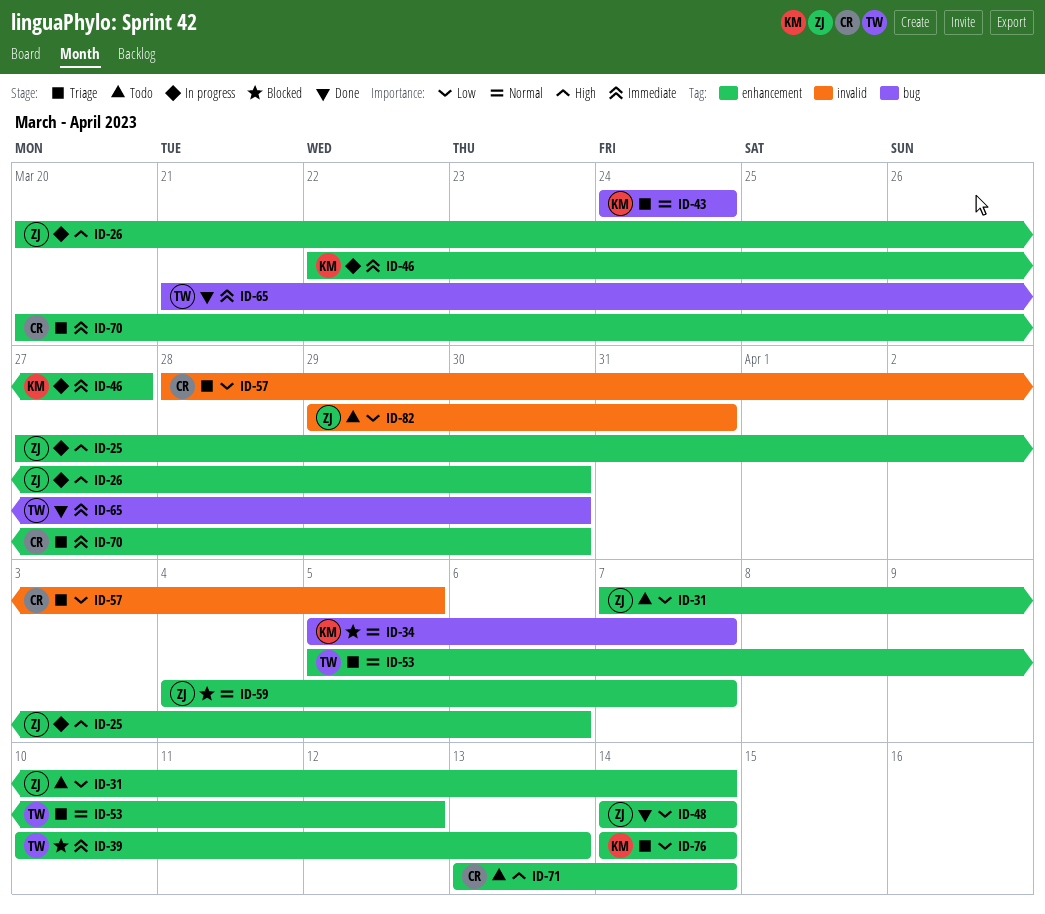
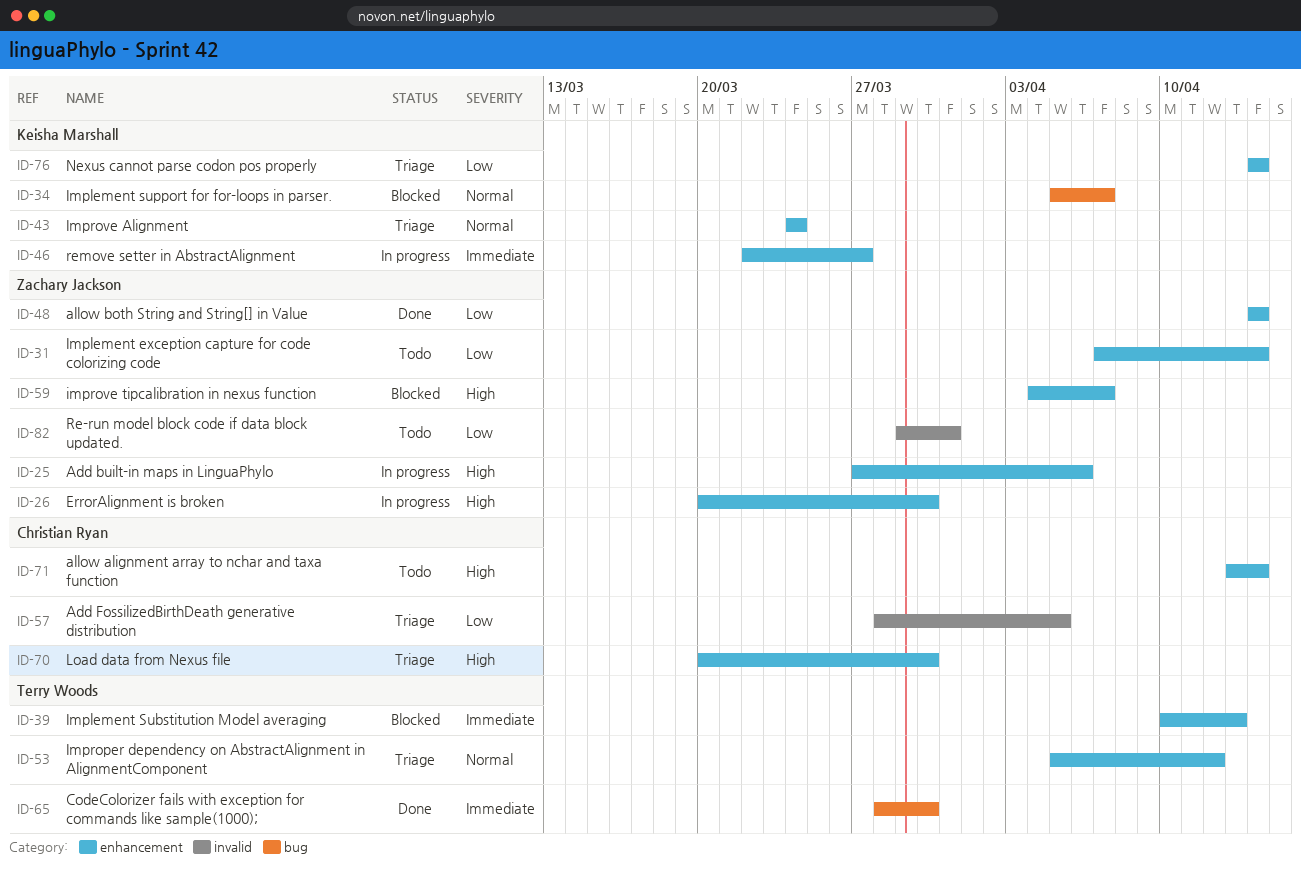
ID-43, label: bug -> enhancement
ID-59, priority: Normal -> High
ID-65, start: Mar 21 -> Mar 28
ID-70, priority: Immediate -> High

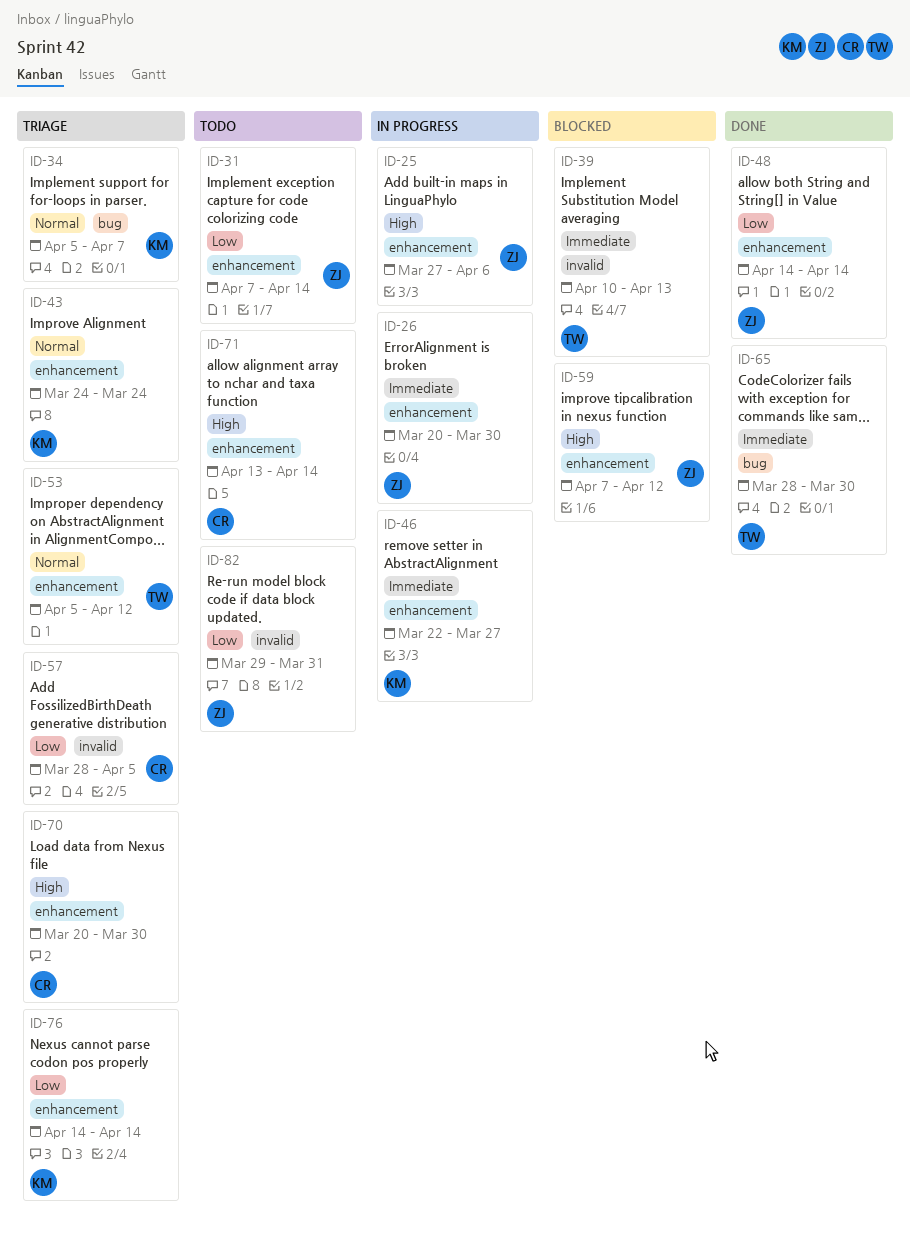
ID-26, priority: High -> Immediate
ID-34, status: Blocked -> Triage
ID-39, label: enhancement -> invalid
ID-59, start: Apr 4 -> Apr 7
ID-59, due: Apr 7 -> Apr 12

